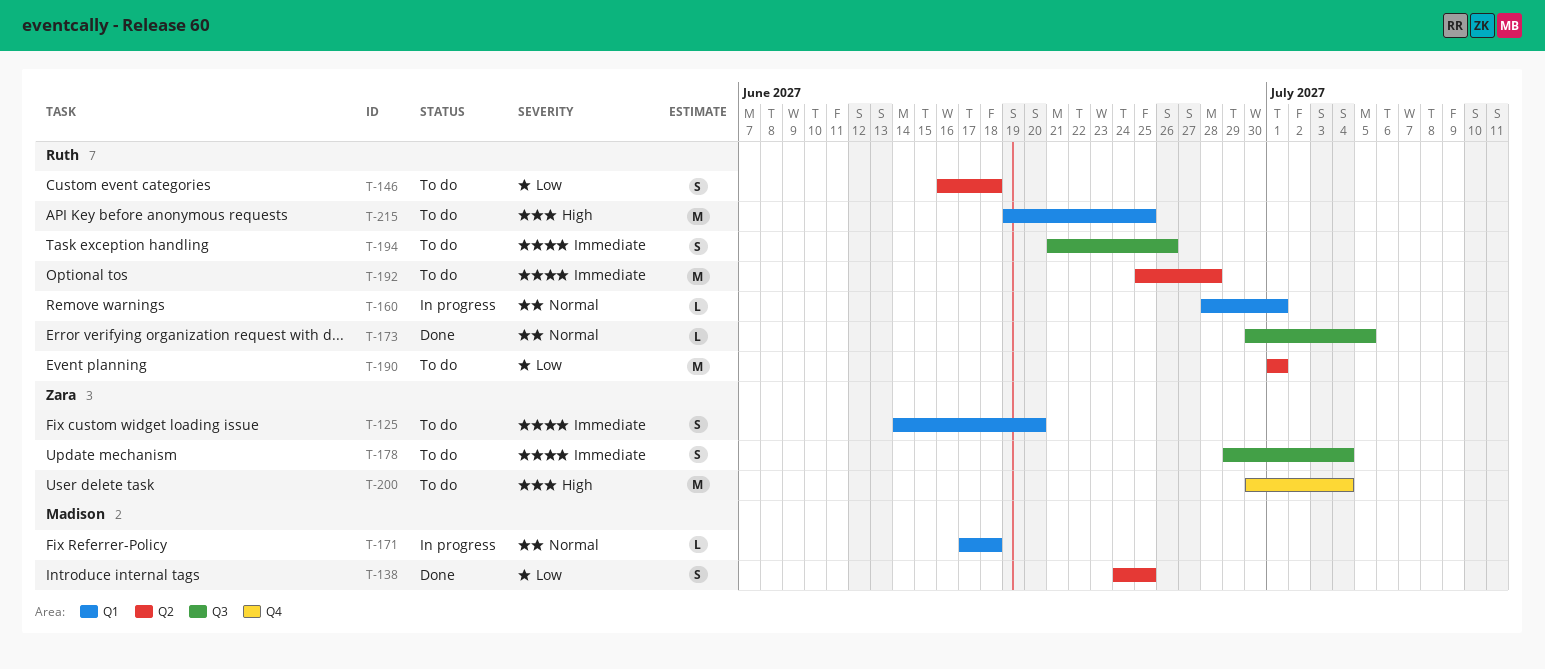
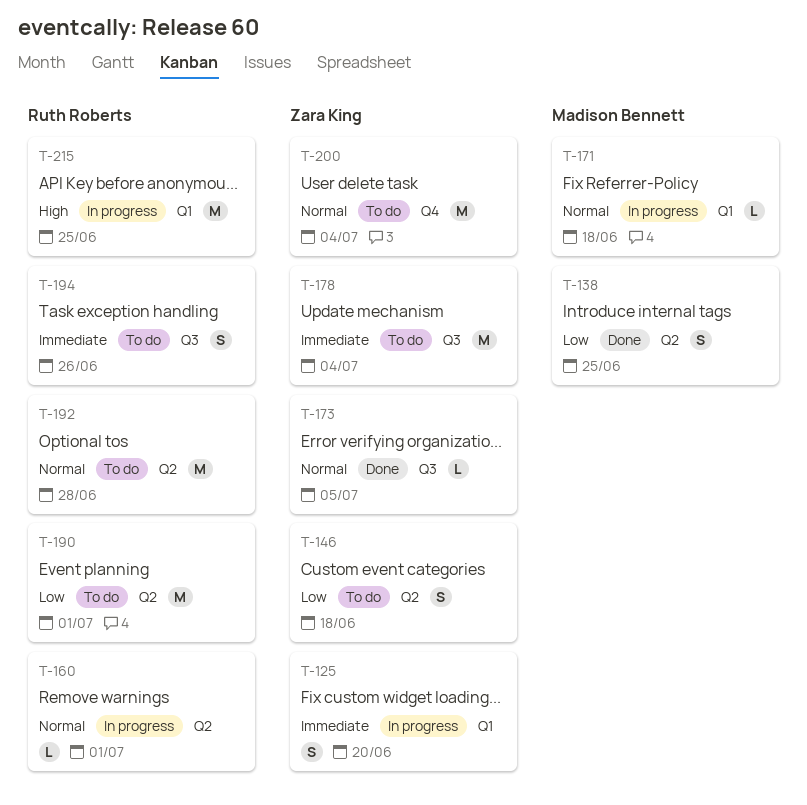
T-125, status: To do -> In progress
T-146, owner: Ruth Roberts -> Zara King
T-160, label: Q1 -> Q2
T-173, owner: Ruth Roberts -> Zara King
T-178, estimate: S -> M
T-192, priority: Immediate -> Normal
T-200, priority: High -> Normal
T-215, status: To do -> In progress

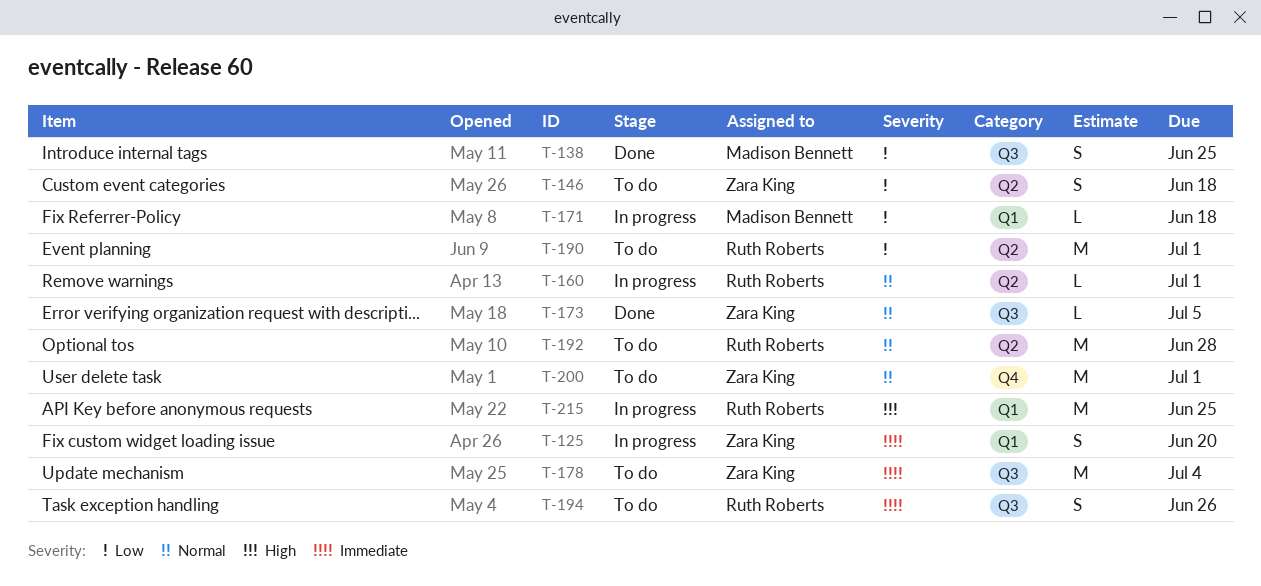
T-138, label: Q2 -> Q3
T-171, priority: Normal -> Low
T-200, due: Jul 4 -> Jul 1

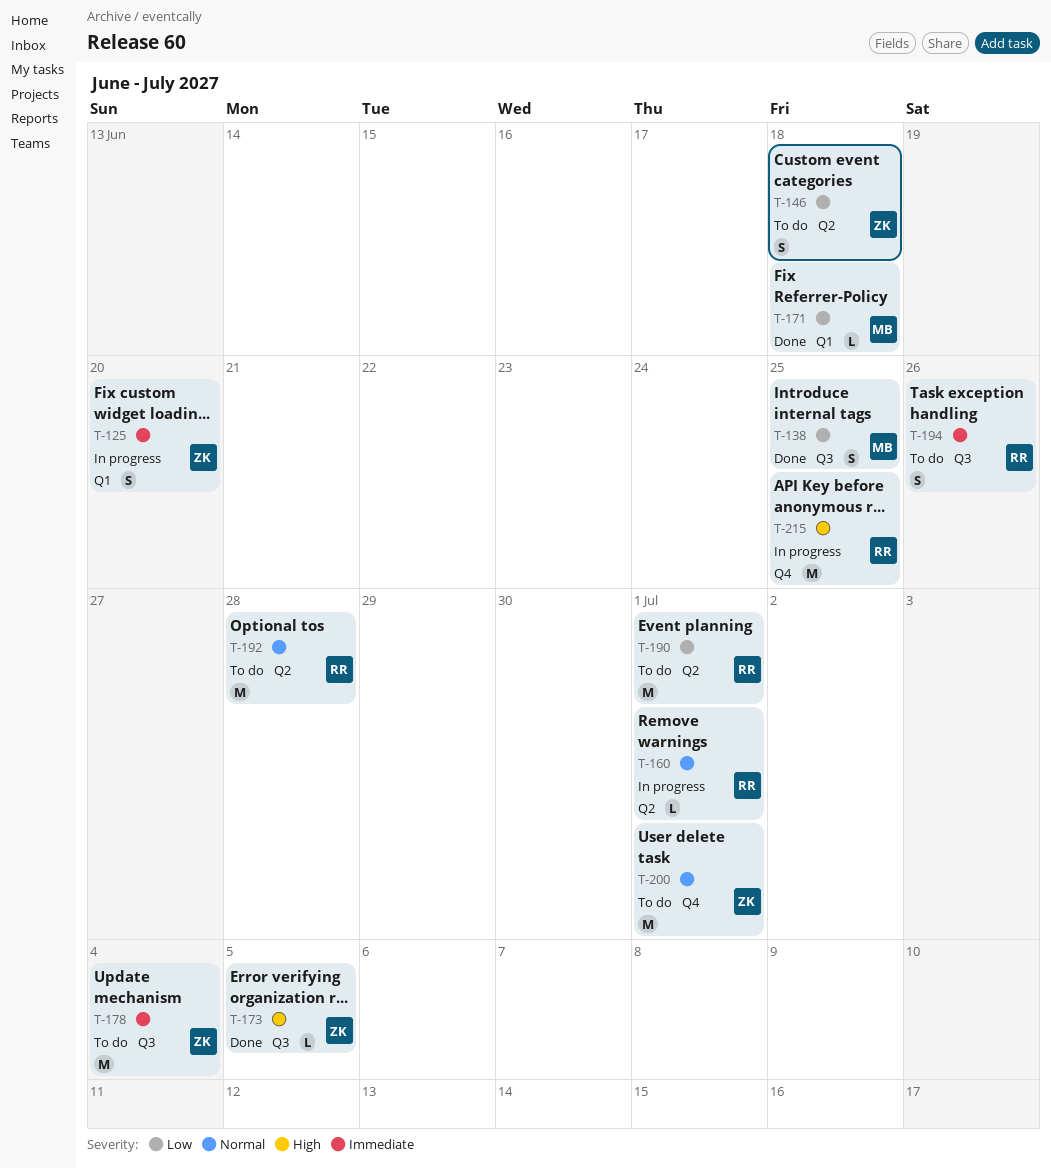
T-171, status: In progress -> Done
T-173, priority: Normal -> High
T-215, label: Q1 -> Q4

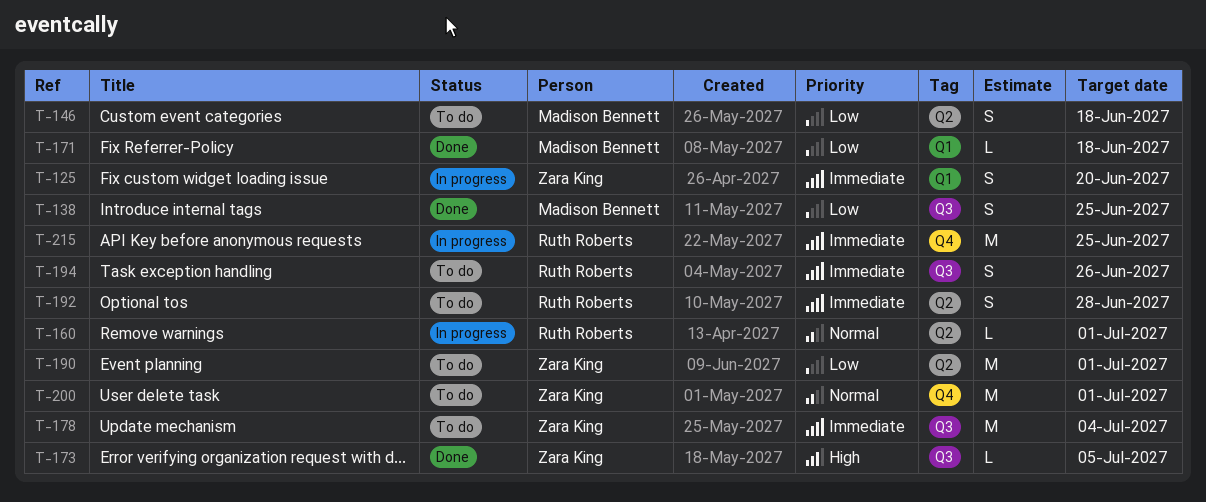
T-146, owner: Zara King -> Madison Bennett
T-190, owner: Ruth Roberts -> Zara King
T-192, priority: Normal -> Immediate
T-192, estimate: M -> S
T-215, priority: High -> Immediate

